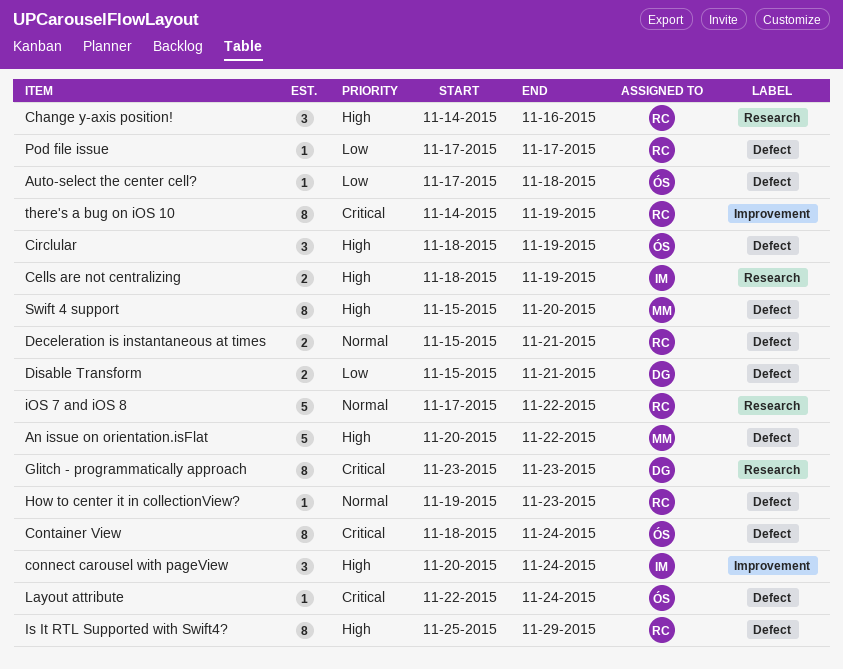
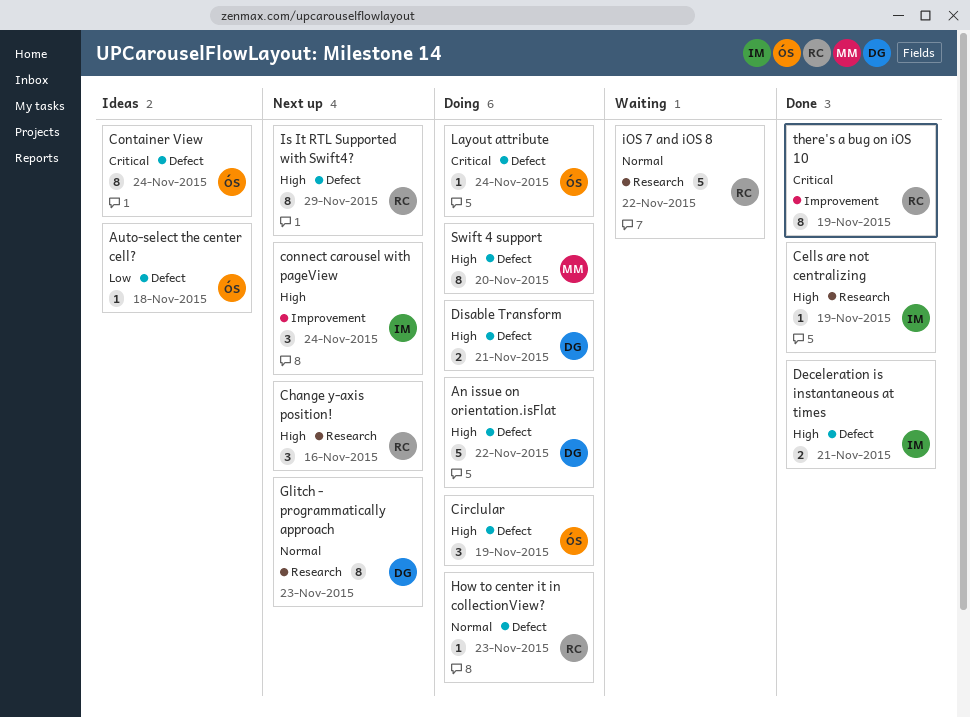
An issue on orientation.isFlat, owner: MM -> DG
Cells are not centralizing, estimate: 2 -> 1
Deceleration is instantaneous at times, owner: RC -> IM
Deceleration is instantaneous at times, priority: Normal -> High
Disable Transform, priority: Low -> High
Glitch - programmatically approach, priority: Critical -> Normal
Pod file issue: present -> none

